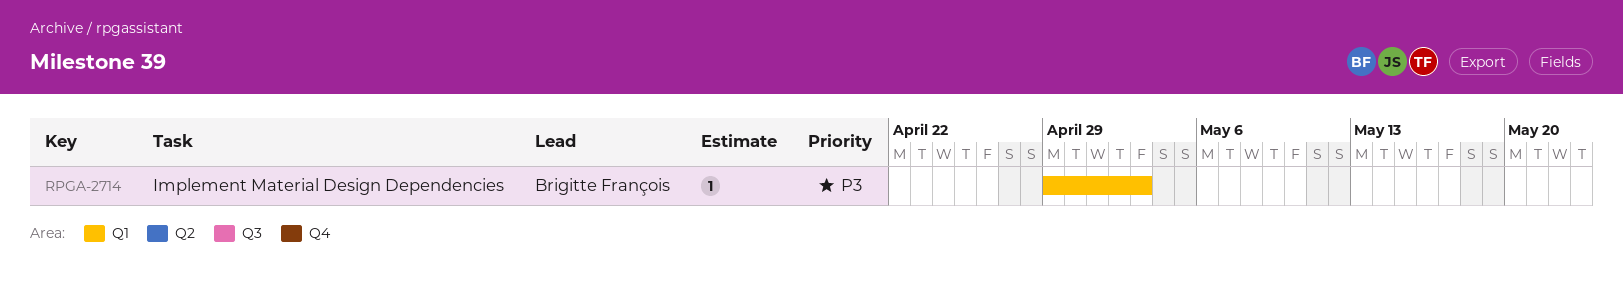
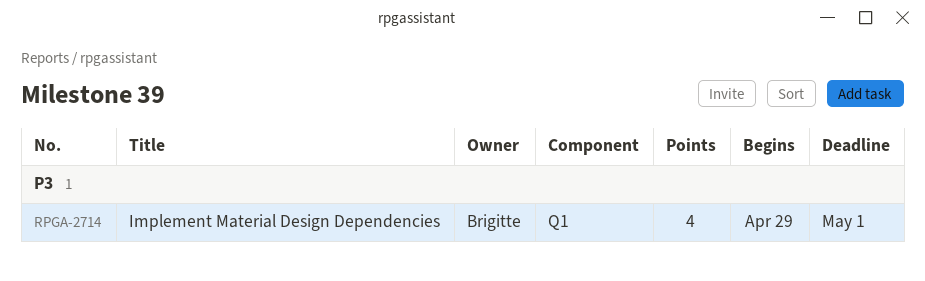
RPGA-2714, estimate: 1 -> 4
RPGA-2714, due: May 3 -> May 1

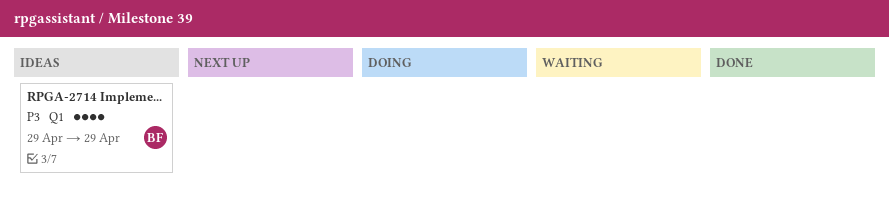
RPGA-2714, due: May 1 -> Apr 29

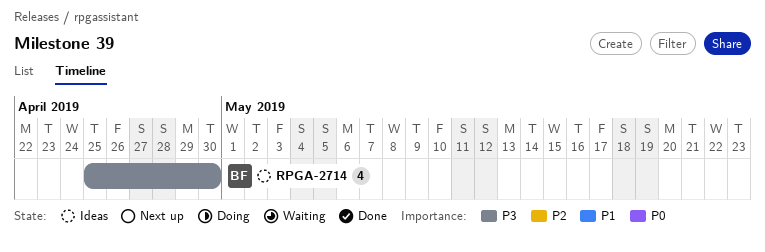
RPGA-2714, start: Apr 29 -> Apr 25
RPGA-2714, due: Apr 29 -> Apr 30

